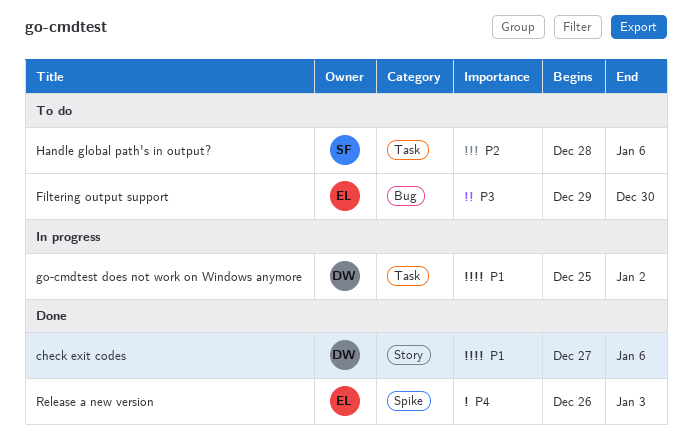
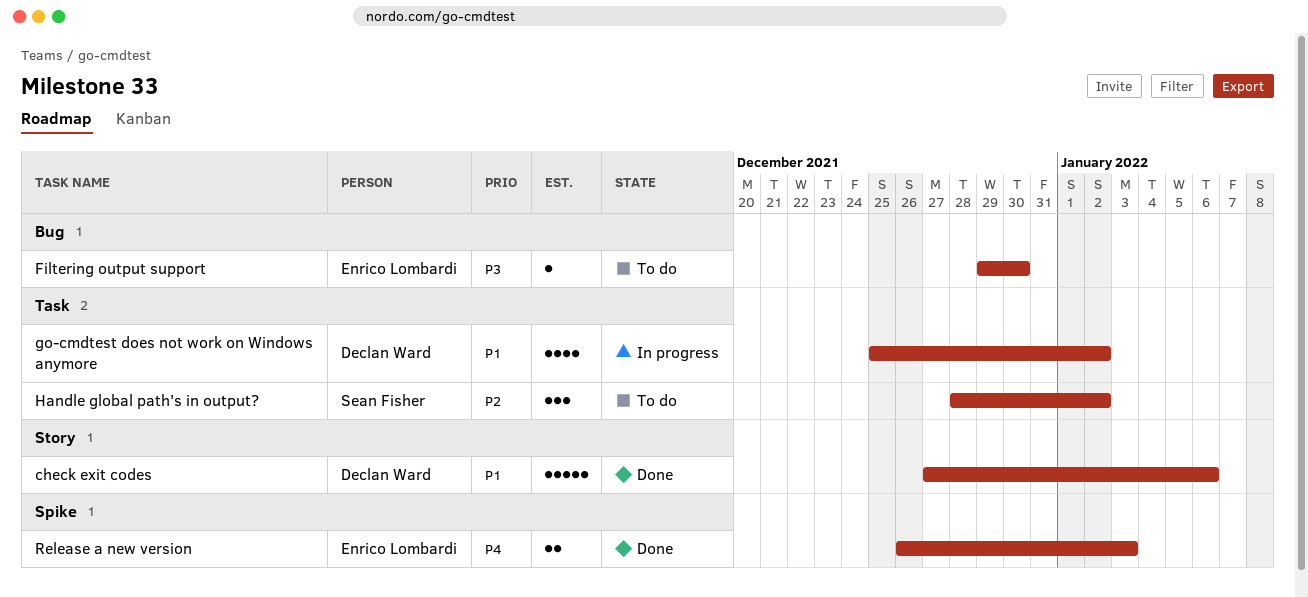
Handle global path's in output?, due: Jan 6 -> Jan 2

